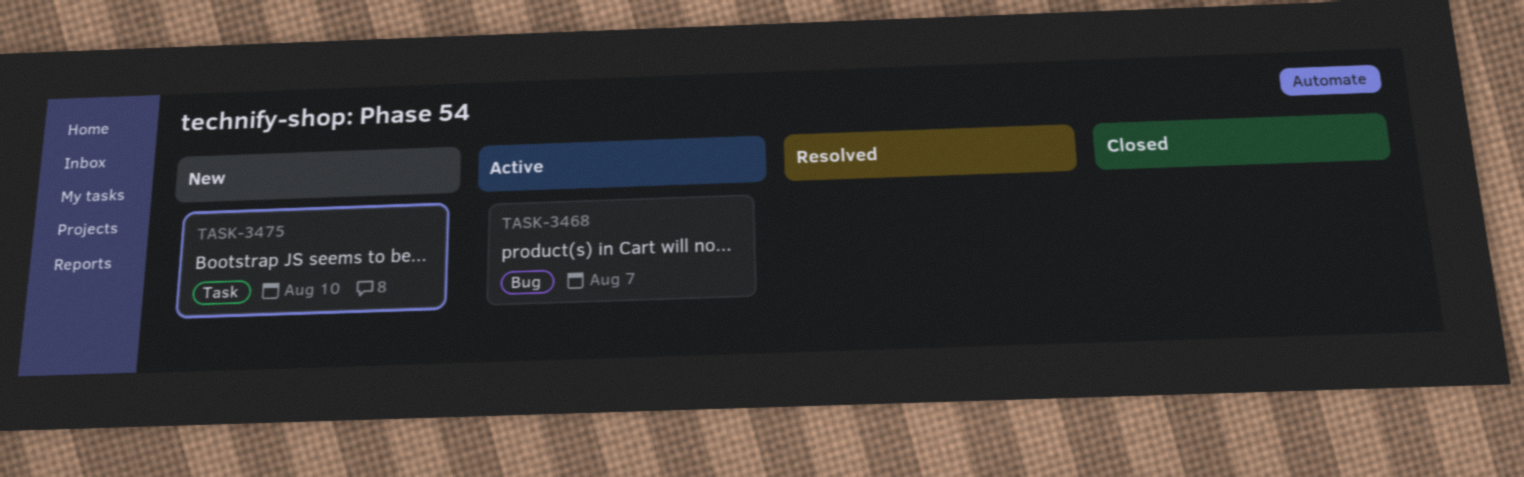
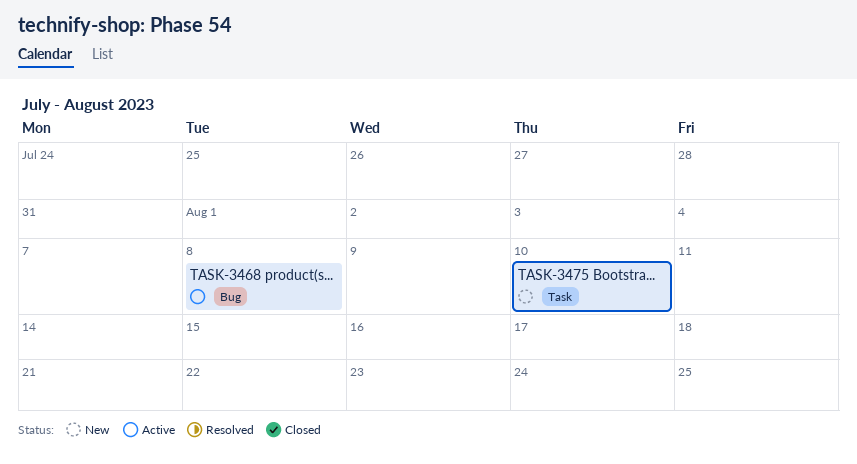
TASK-3468, due: Aug 7 -> Aug 8

